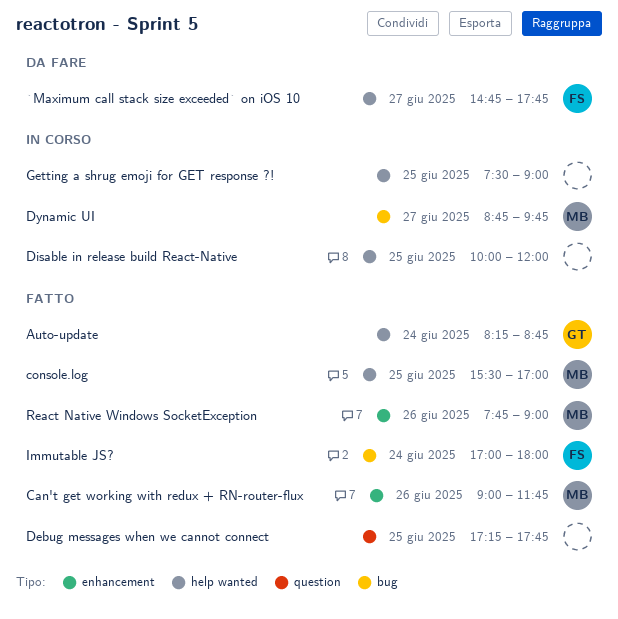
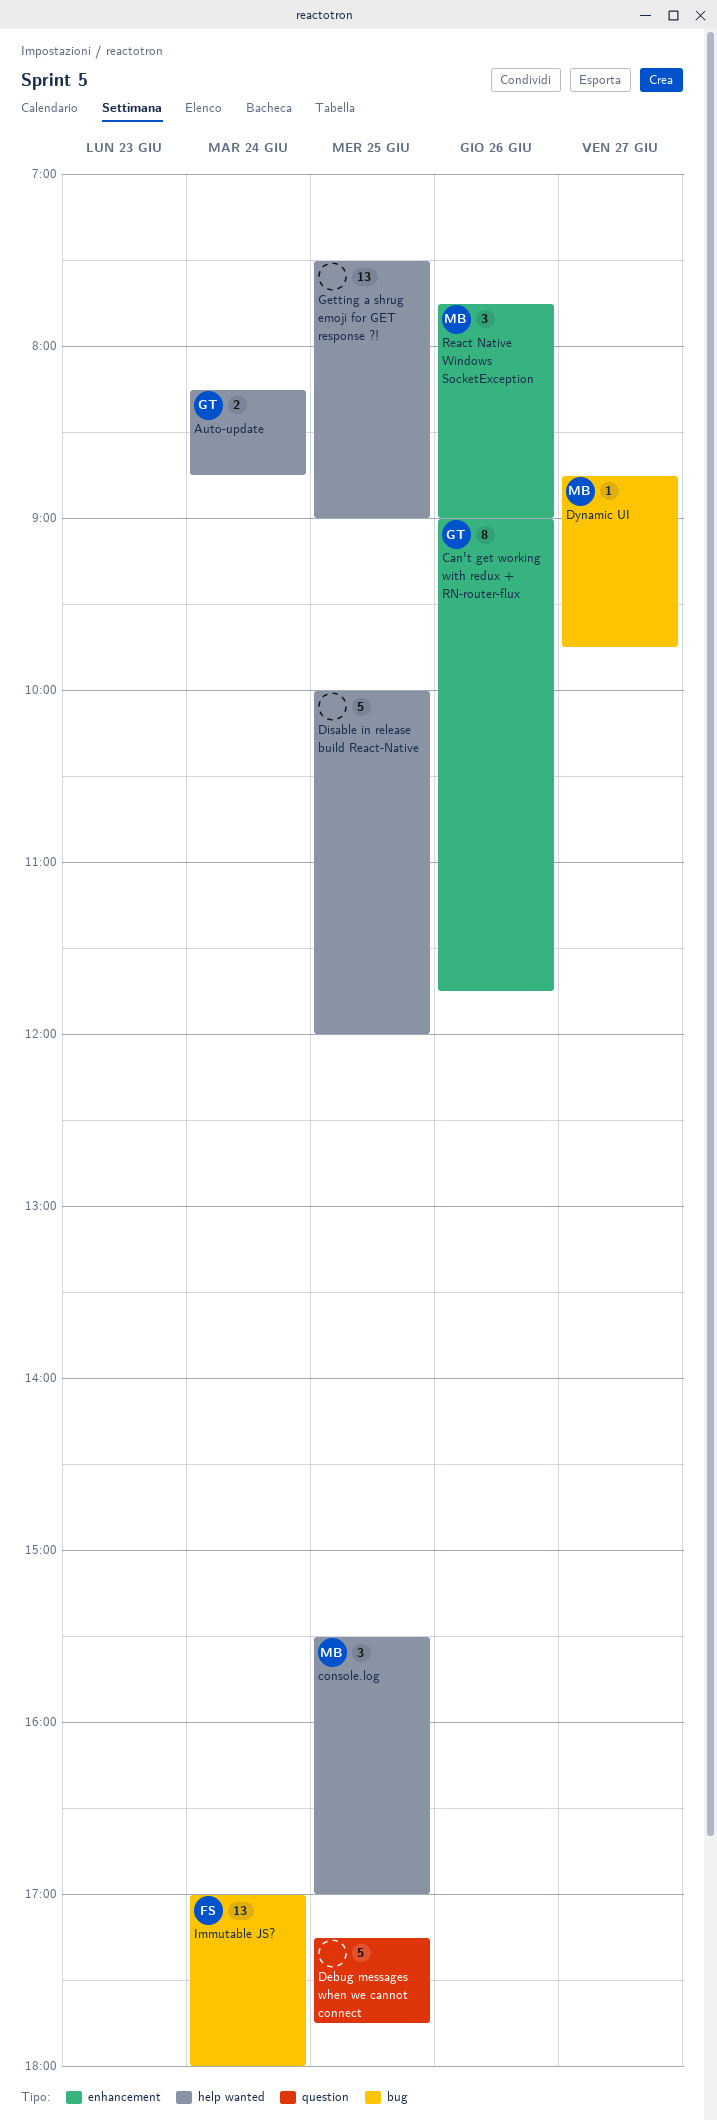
`Maximum call stack size exceeded` on iOS 10: present -> none
Can't get working with redux + RN-router-flux, owner: MB -> GT

